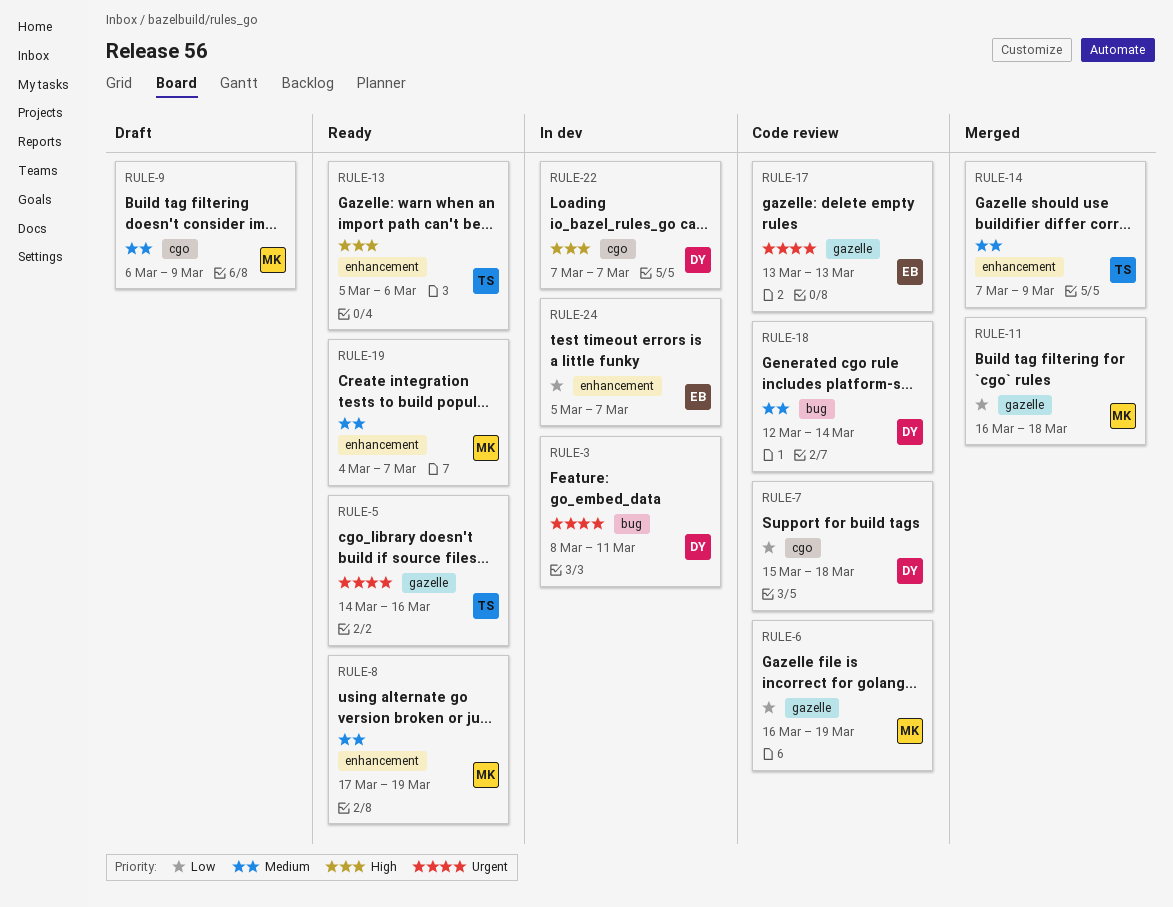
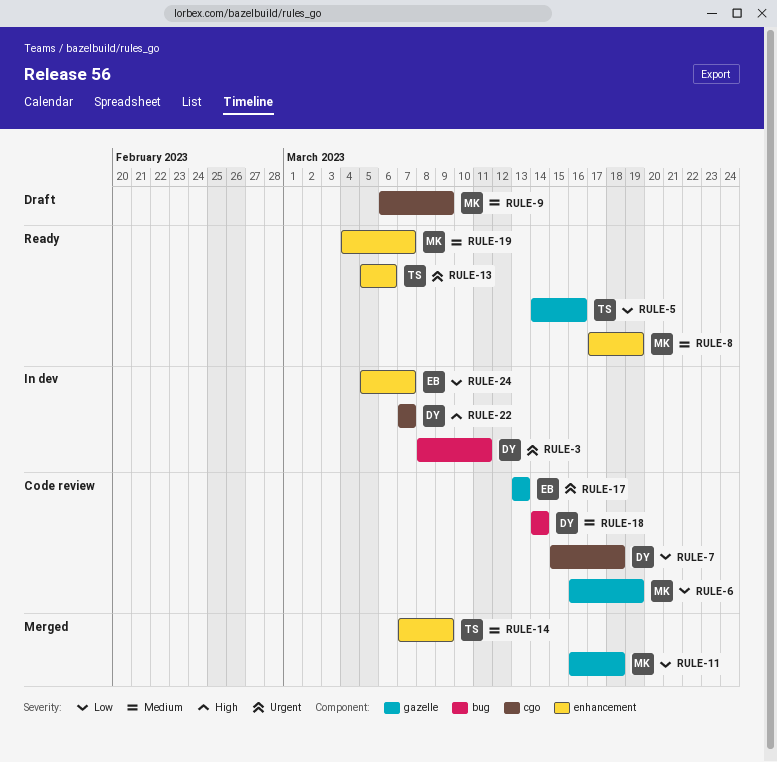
RULE-5, priority: Urgent -> Low
RULE-13, priority: High -> Urgent
RULE-18, start: Mar 12 -> Mar 14

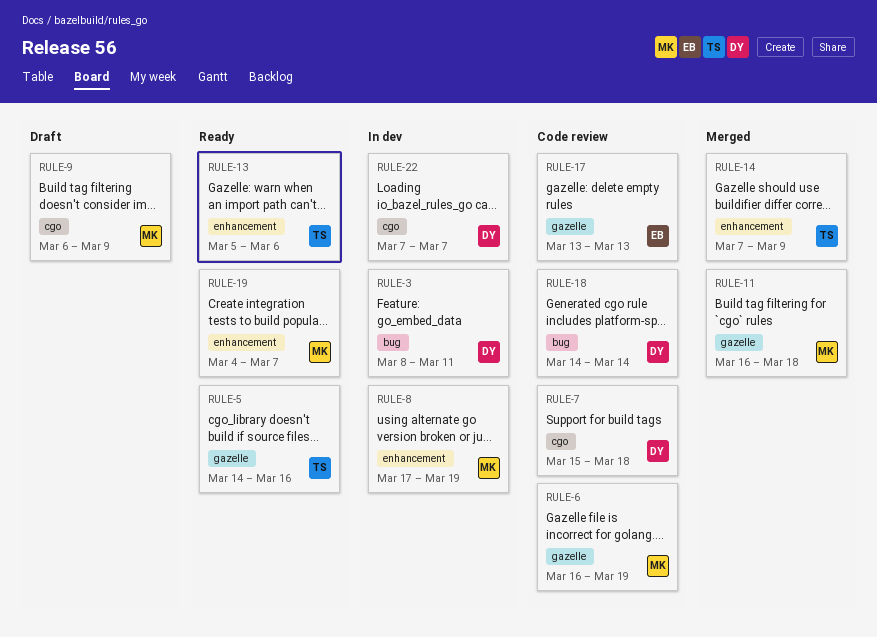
RULE-8, status: Ready -> In dev
RULE-24: present -> none

